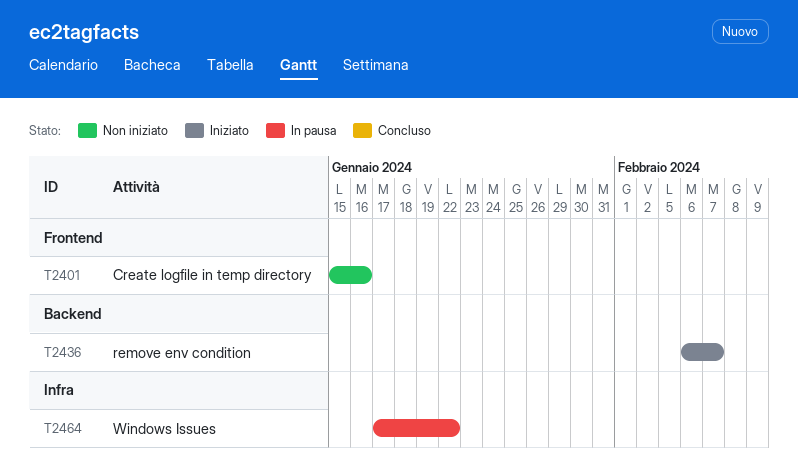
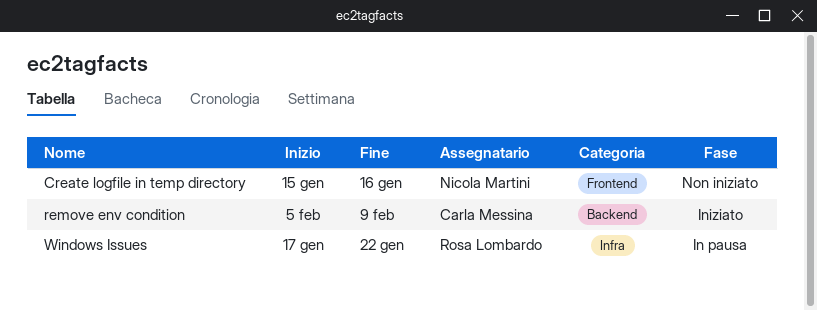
remove env condition, start: Feb 6 -> Feb 5
remove env condition, due: Feb 7 -> Feb 9

